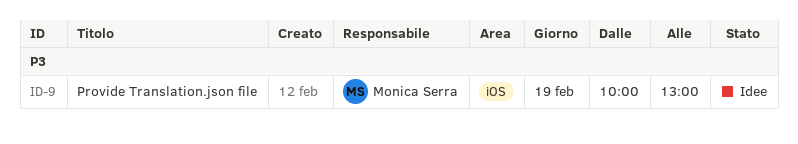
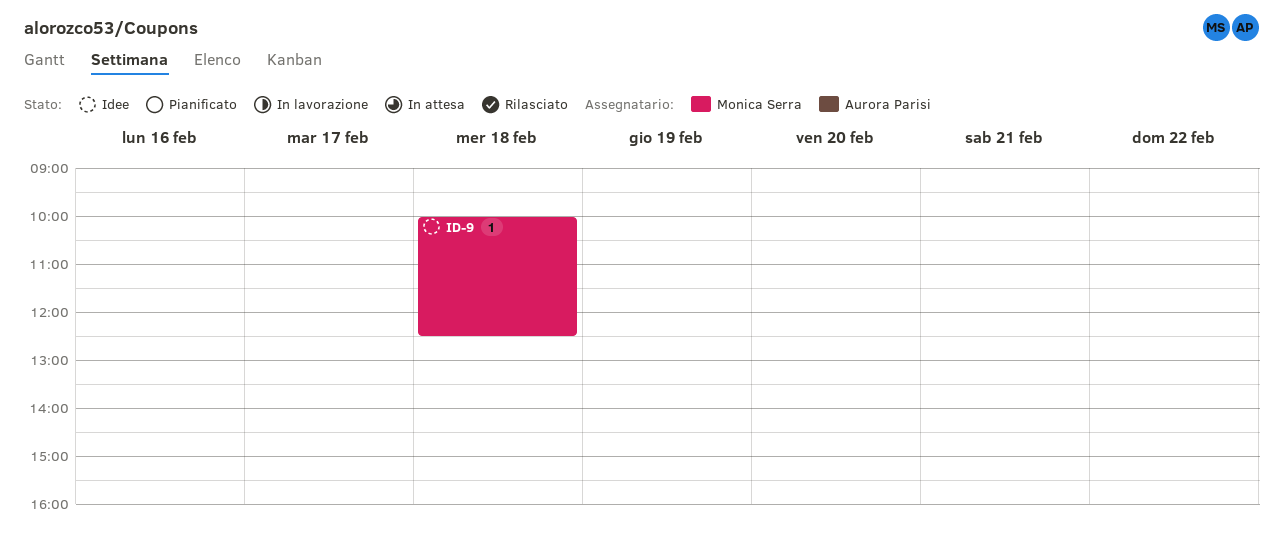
ID-9, day: Feb 19 -> Feb 18
ID-9, ends: 13:00 -> 12:30

